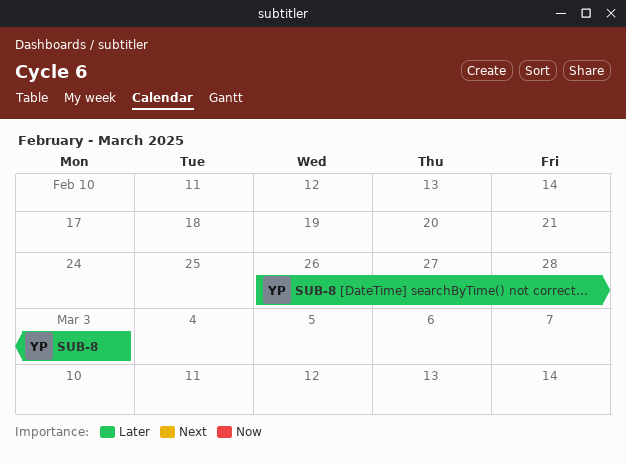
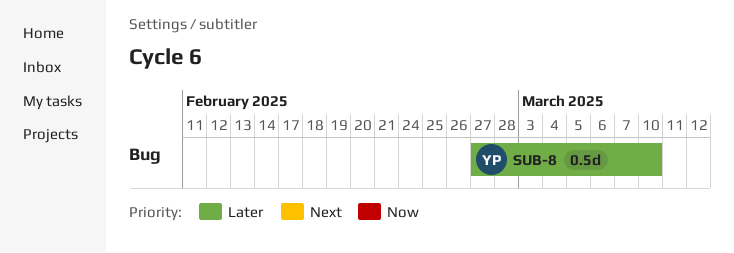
SUB-8, start: Feb 26 -> Feb 27
SUB-8, due: Mar 3 -> Mar 10

